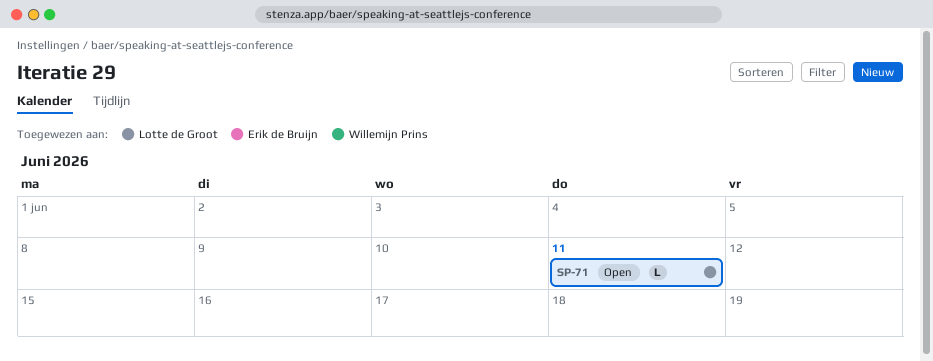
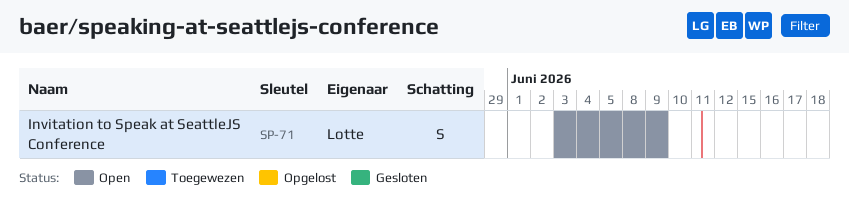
SP-71, estimate: L -> S
SP-71, due: Jun 11 -> Jun 9

